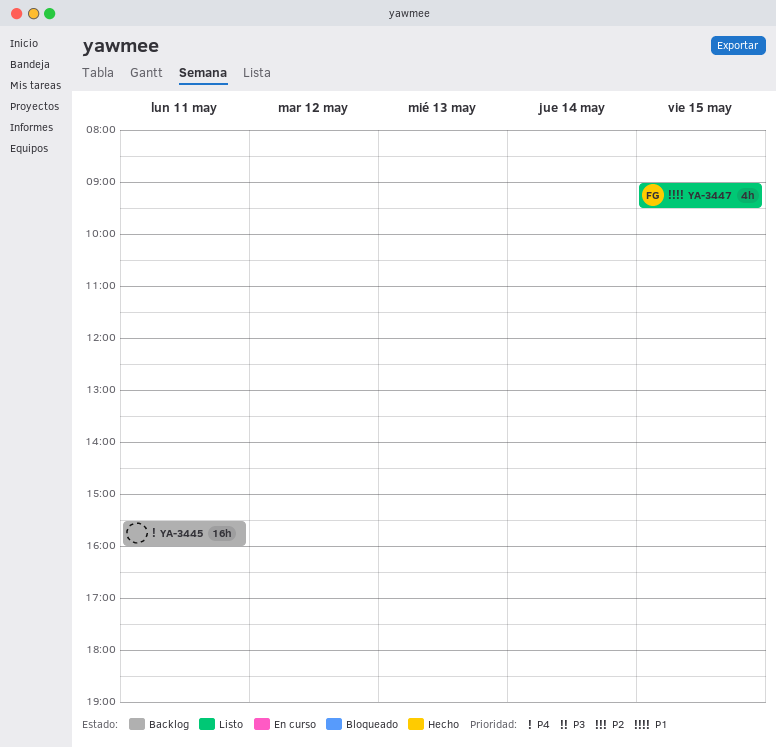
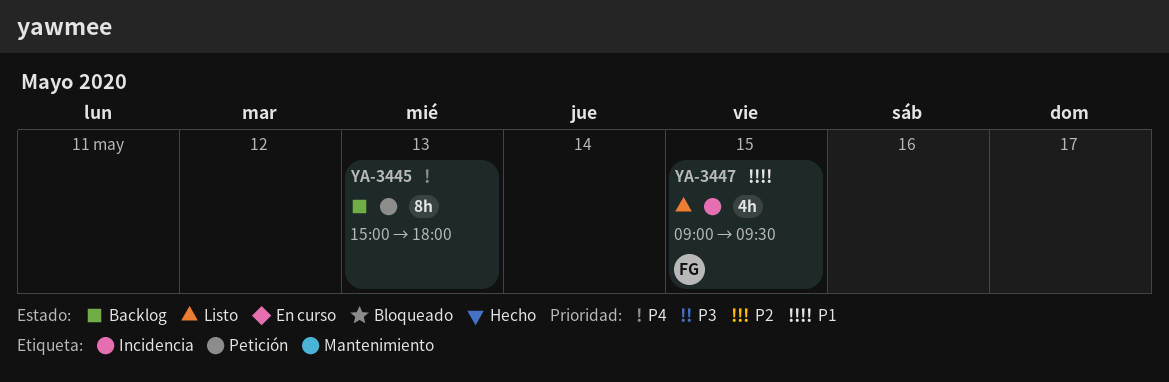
YA-3445, estimate: 16h -> 8h
YA-3445, day: May 11 -> May 13
YA-3445, begins: 15:30 -> 15:00
YA-3445, ends: 16:00 -> 18:00

